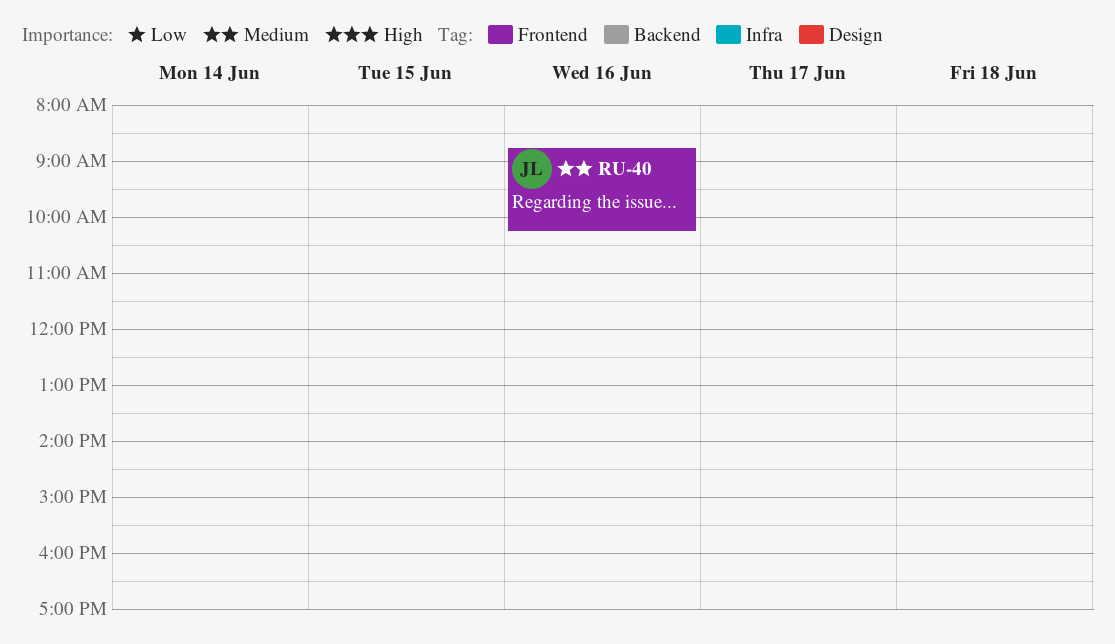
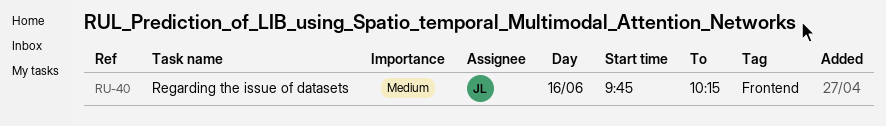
RU-40, begins: 08:45 -> 09:45

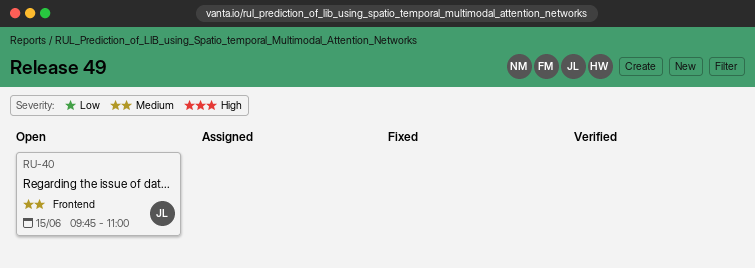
RU-40, day: Jun 16 -> Jun 15
RU-40, ends: 10:15 -> 11:00

